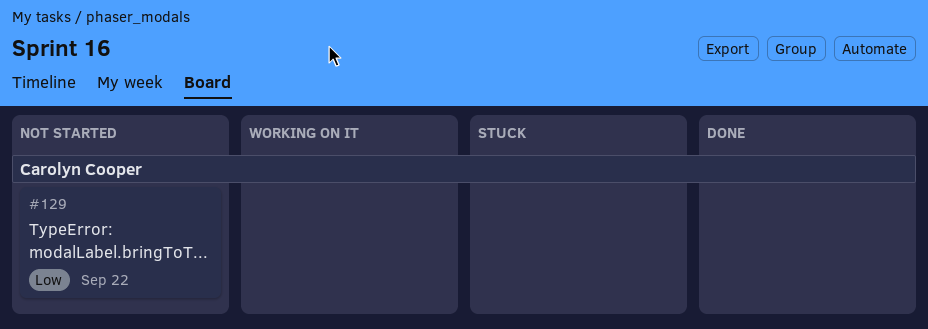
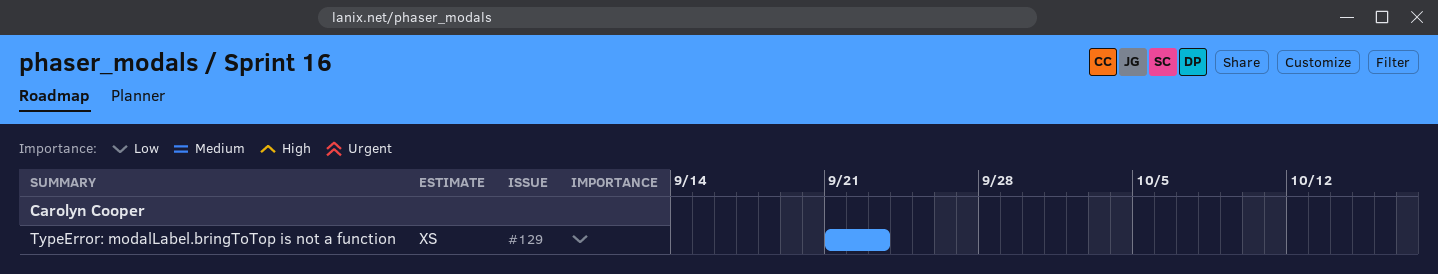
#129, due: Sep 22 -> Sep 23

